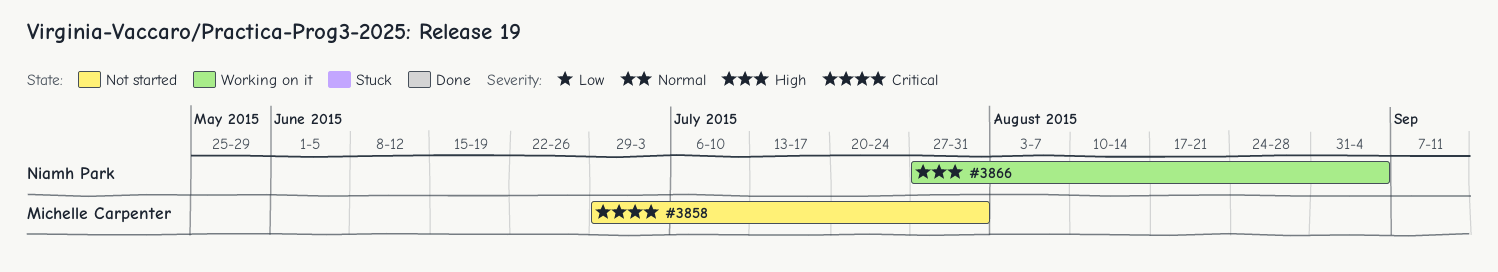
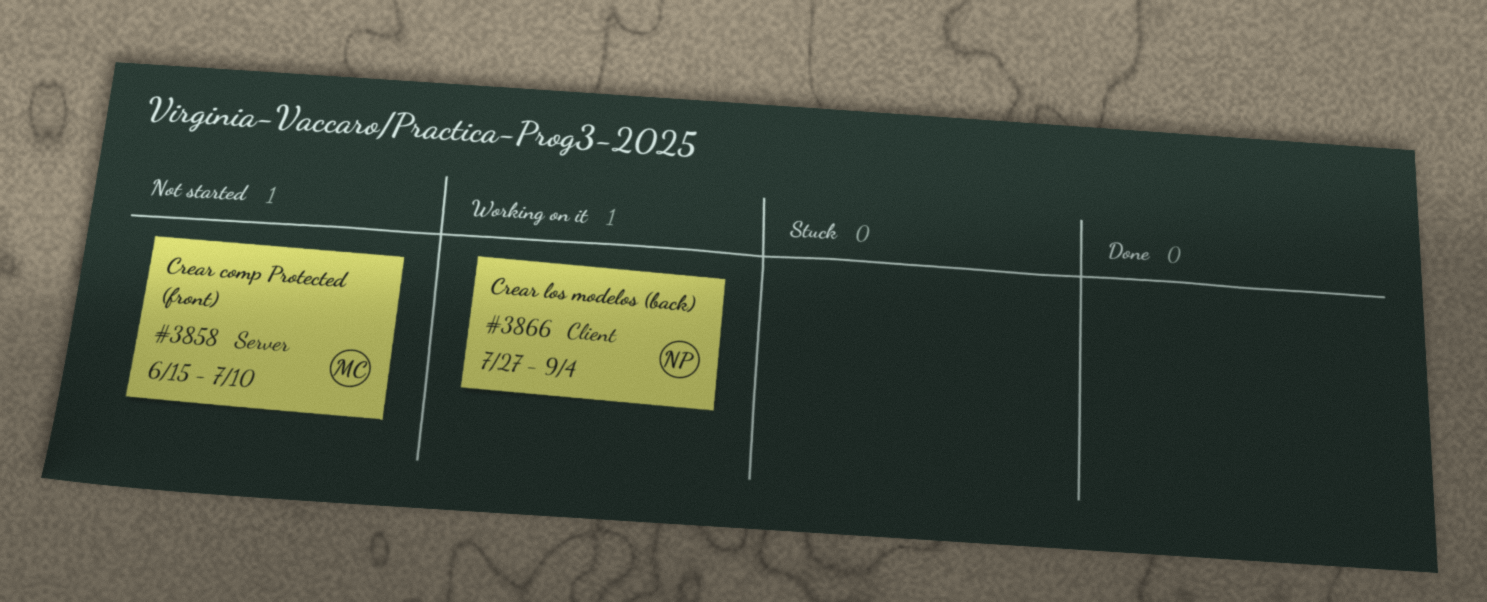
#3858, start: Jun 29 -> Jun 15
#3858, due: Jul 31 -> Jul 10

